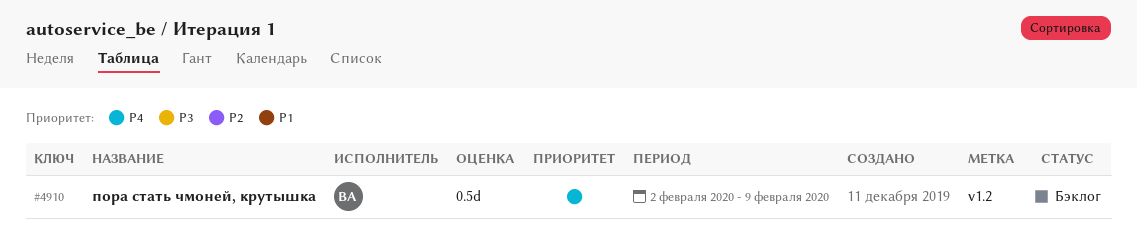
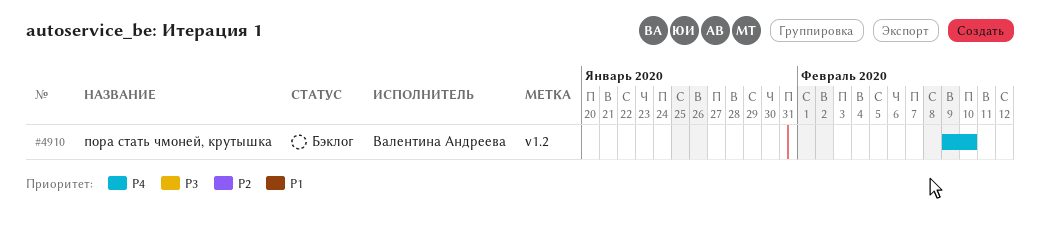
#4910, start: Feb 2 -> Feb 9
#4910, due: Feb 9 -> Feb 10

